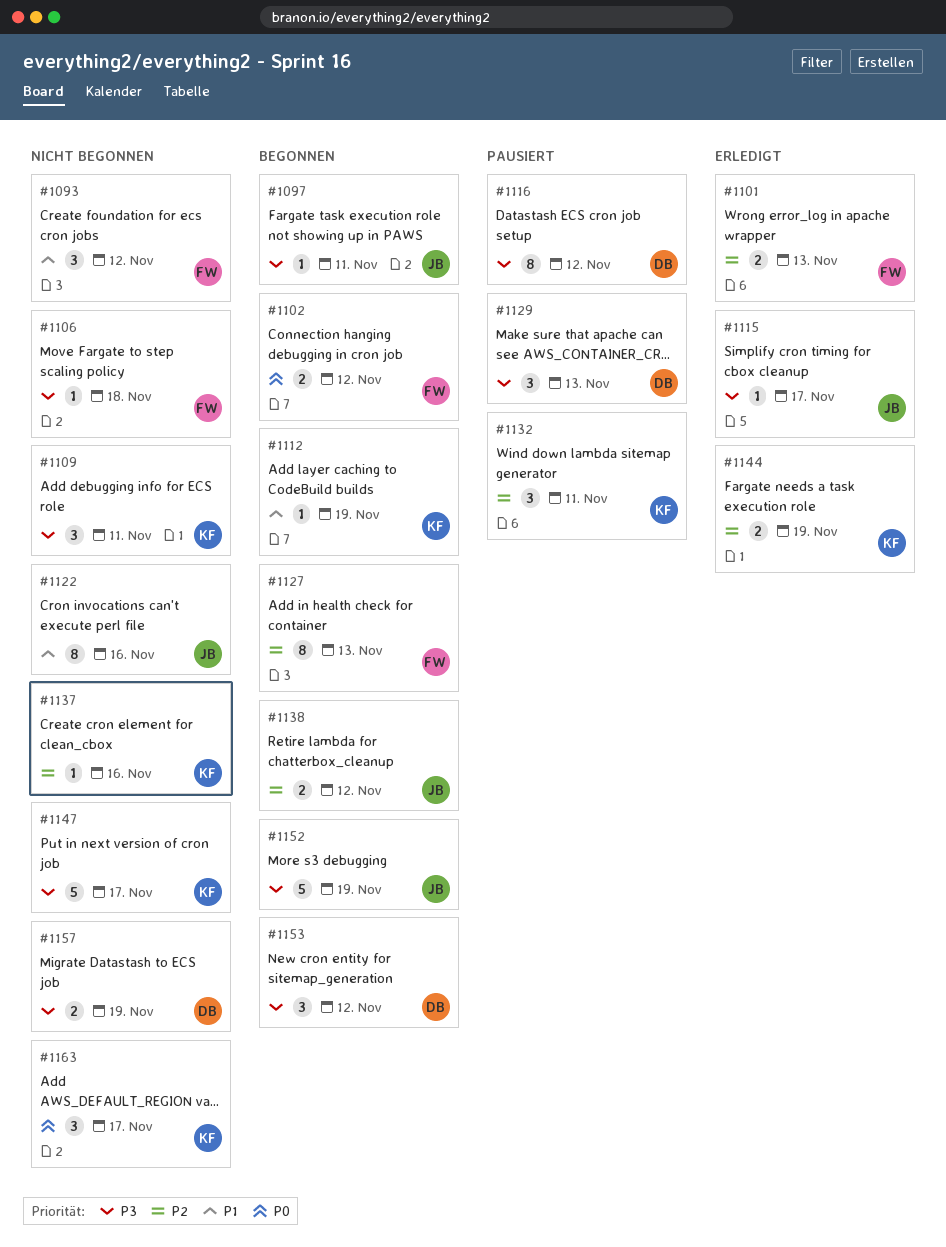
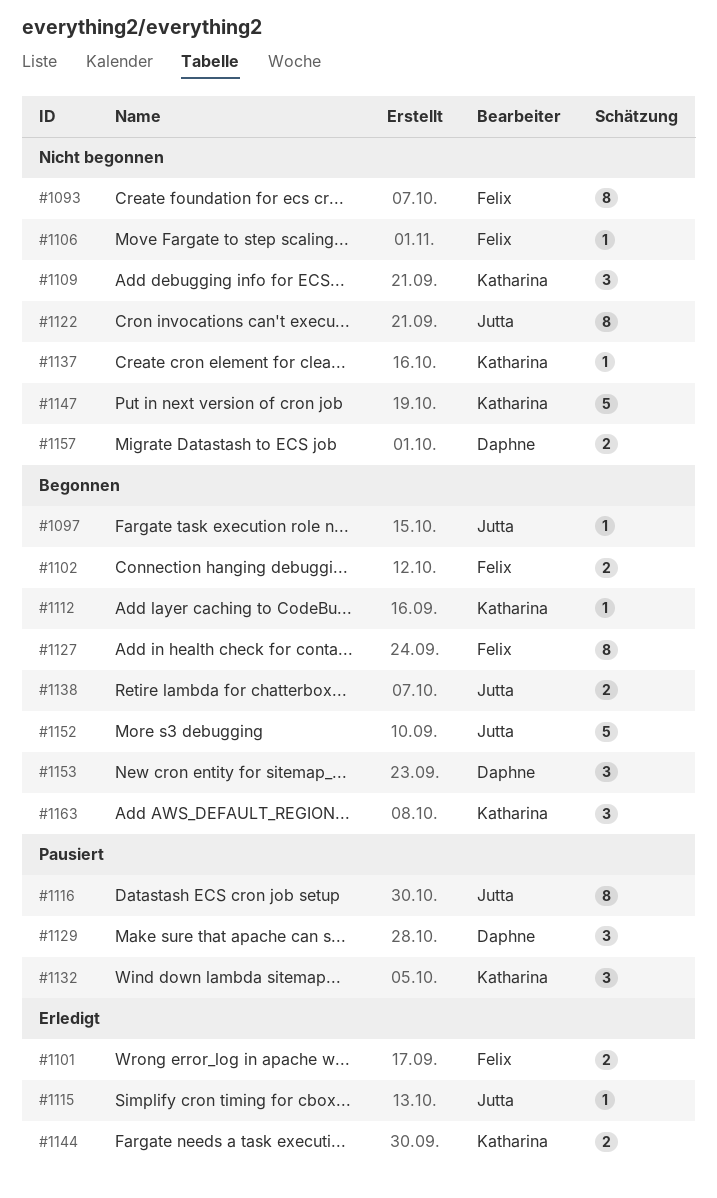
#1093, estimate: 3 -> 8
#1116, owner: Daphne -> Jutta
#1163, status: Nicht begonnen -> Begonnen

